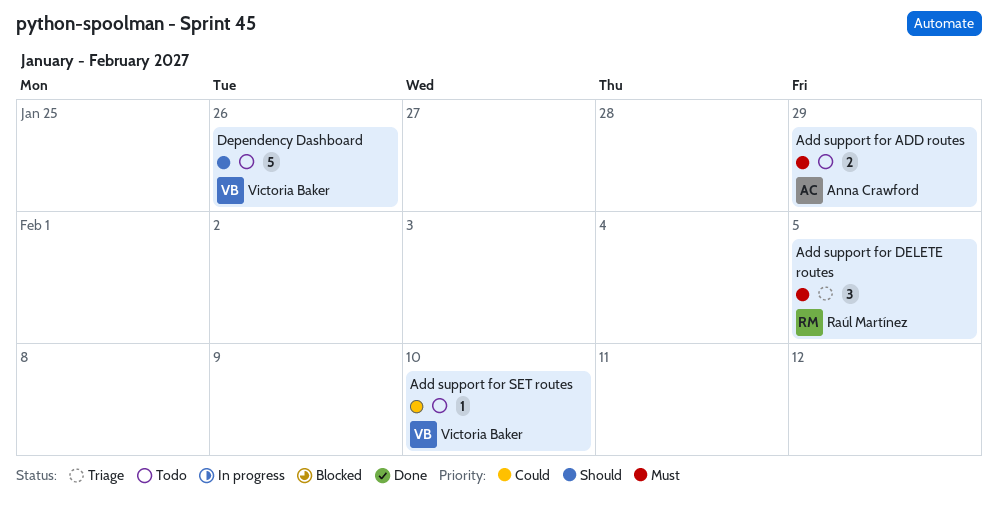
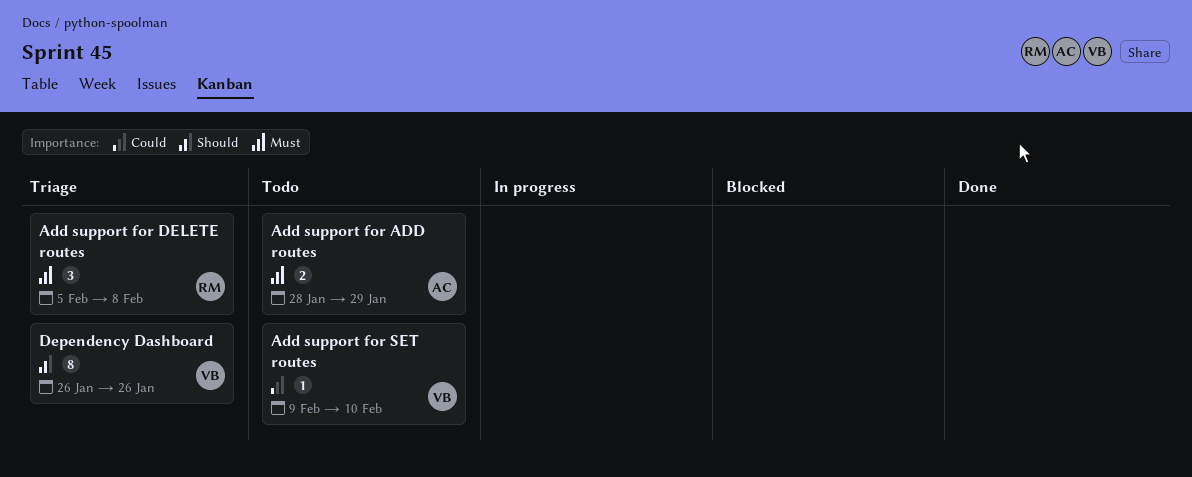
Add support for DELETE routes, due: Feb 5 -> Feb 8
Dependency Dashboard, status: Todo -> Triage
Dependency Dashboard, estimate: 5 -> 8

